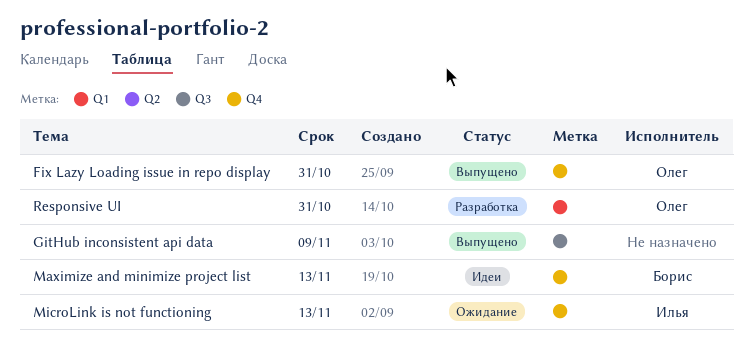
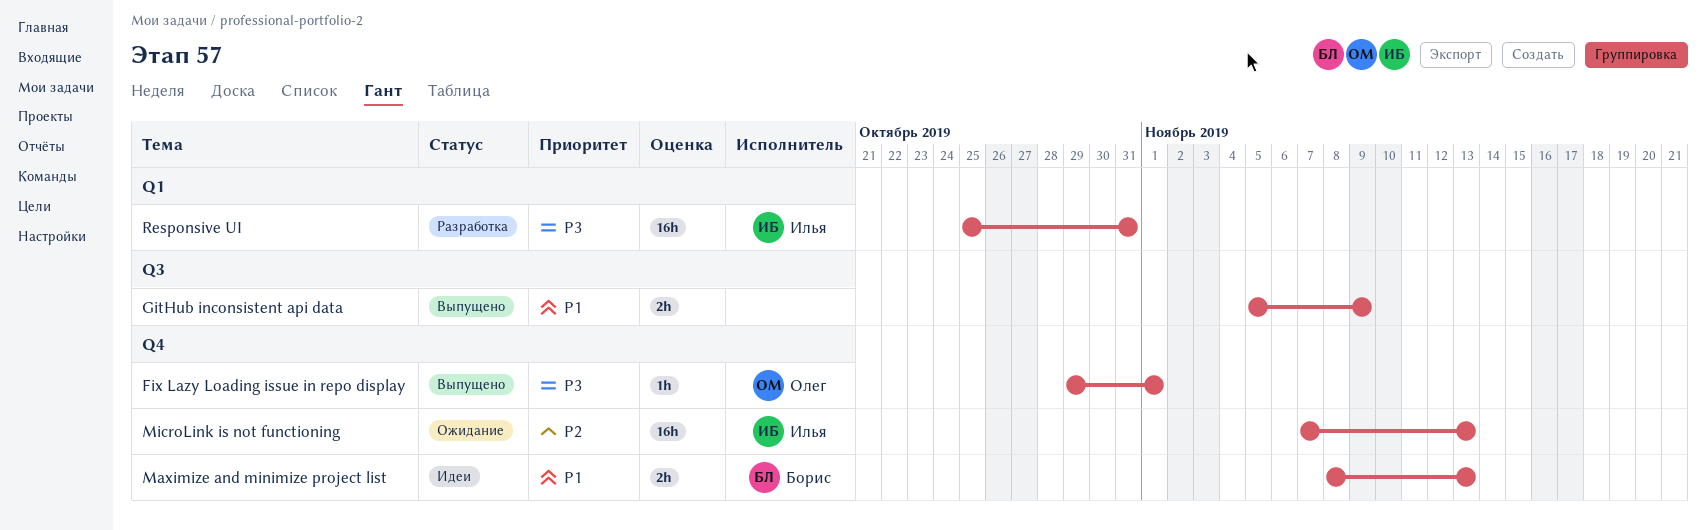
Fix Lazy Loading issue in repo display, due: Oct 31 -> Nov 1
Responsive UI, owner: Олег -> Илья

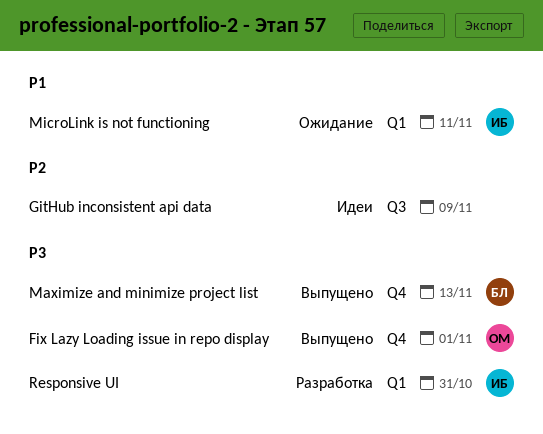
GitHub inconsistent api data, status: Выпущено -> Идеи
GitHub inconsistent api data, priority: P1 -> P2
Maximize and minimize project list, status: Идеи -> Выпущено
Maximize and minimize project list, priority: P1 -> P3
MicroLink is not functioning, priority: P2 -> P1
MicroLink is not functioning, label: Q4 -> Q1
MicroLink is not functioning, due: Nov 13 -> Nov 11

